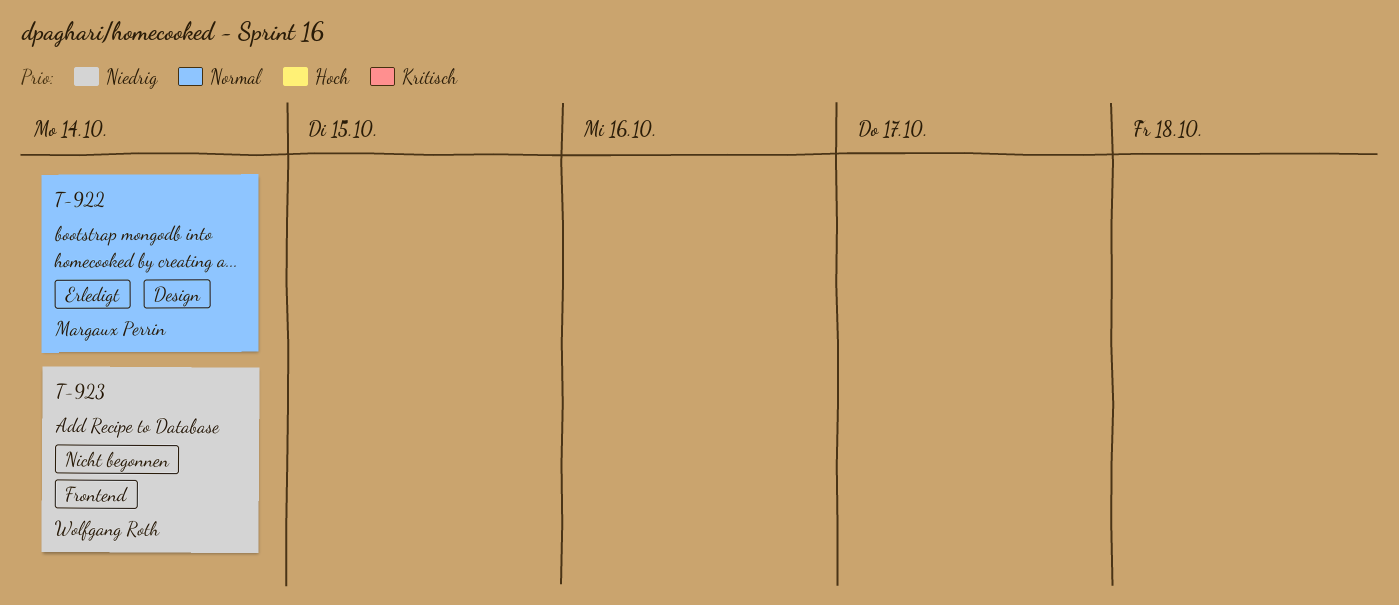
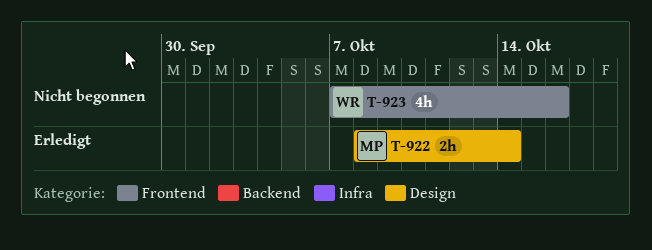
T-923, due: Oct 14 -> Oct 16

